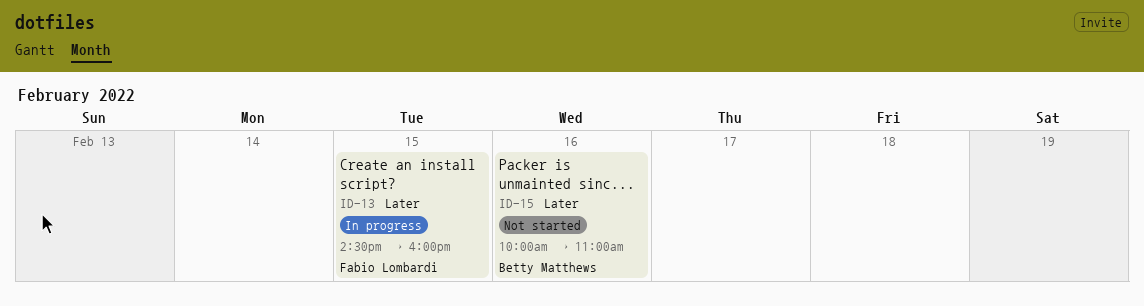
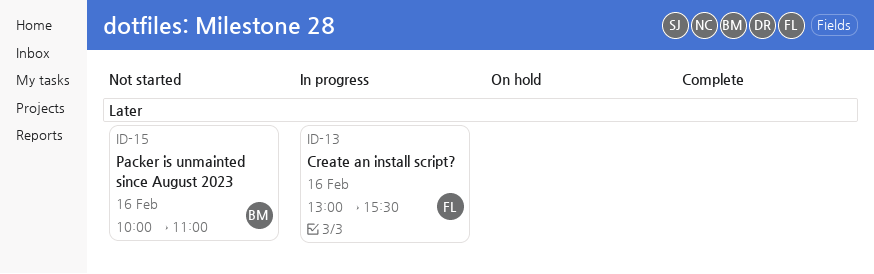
ID-13, day: Feb 15 -> Feb 16
ID-13, begins: 14:30 -> 13:00
ID-13, ends: 16:00 -> 15:30

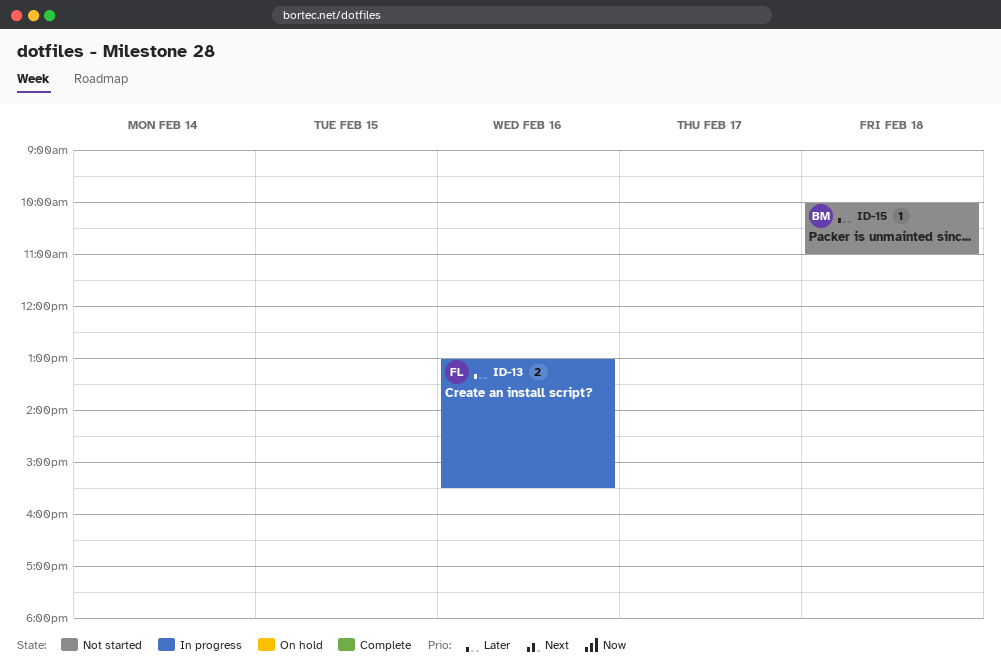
ID-15, day: Feb 16 -> Feb 18

